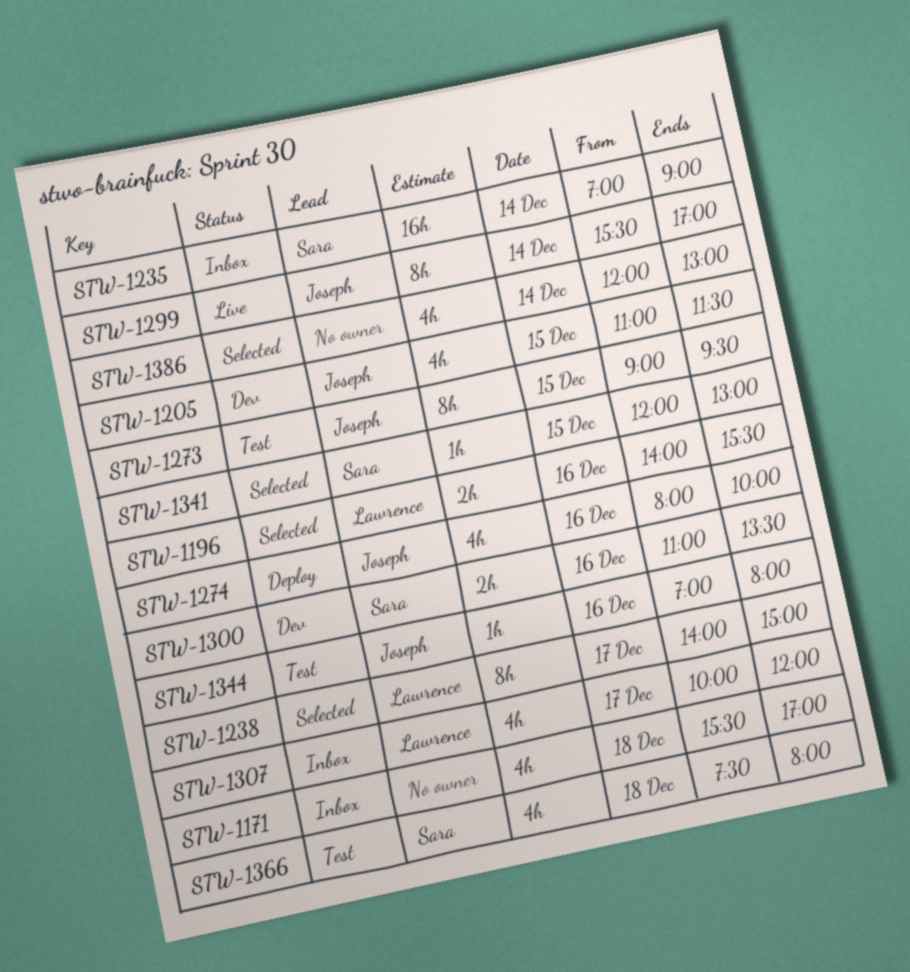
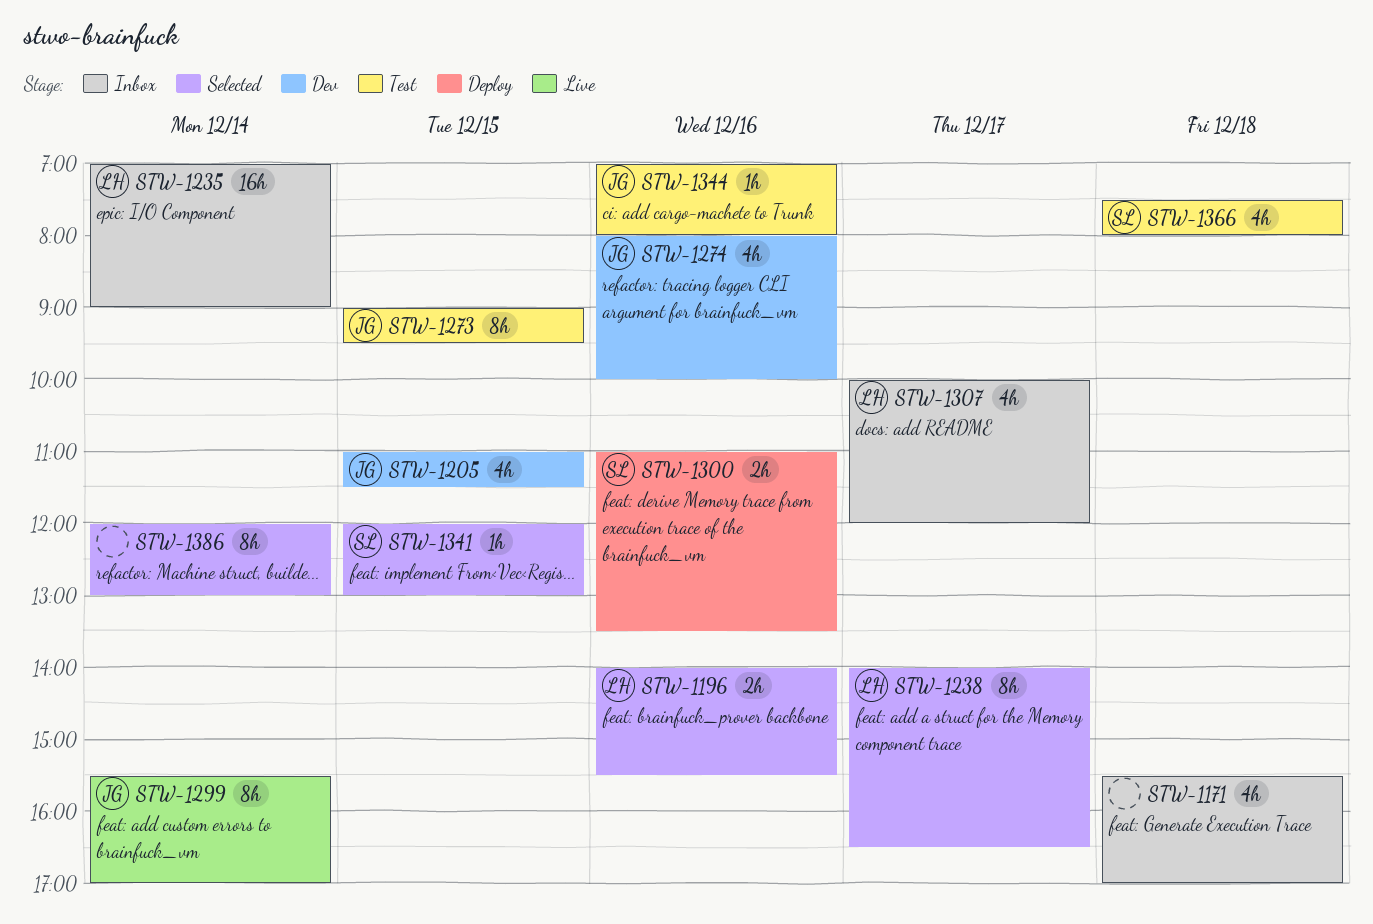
STW-1235, owner: Sara -> Lawrence
STW-1238, ends: 15:00 -> 16:30
STW-1274, status: Deploy -> Dev
STW-1300, status: Dev -> Deploy
STW-1386, estimate: 4h -> 8h

